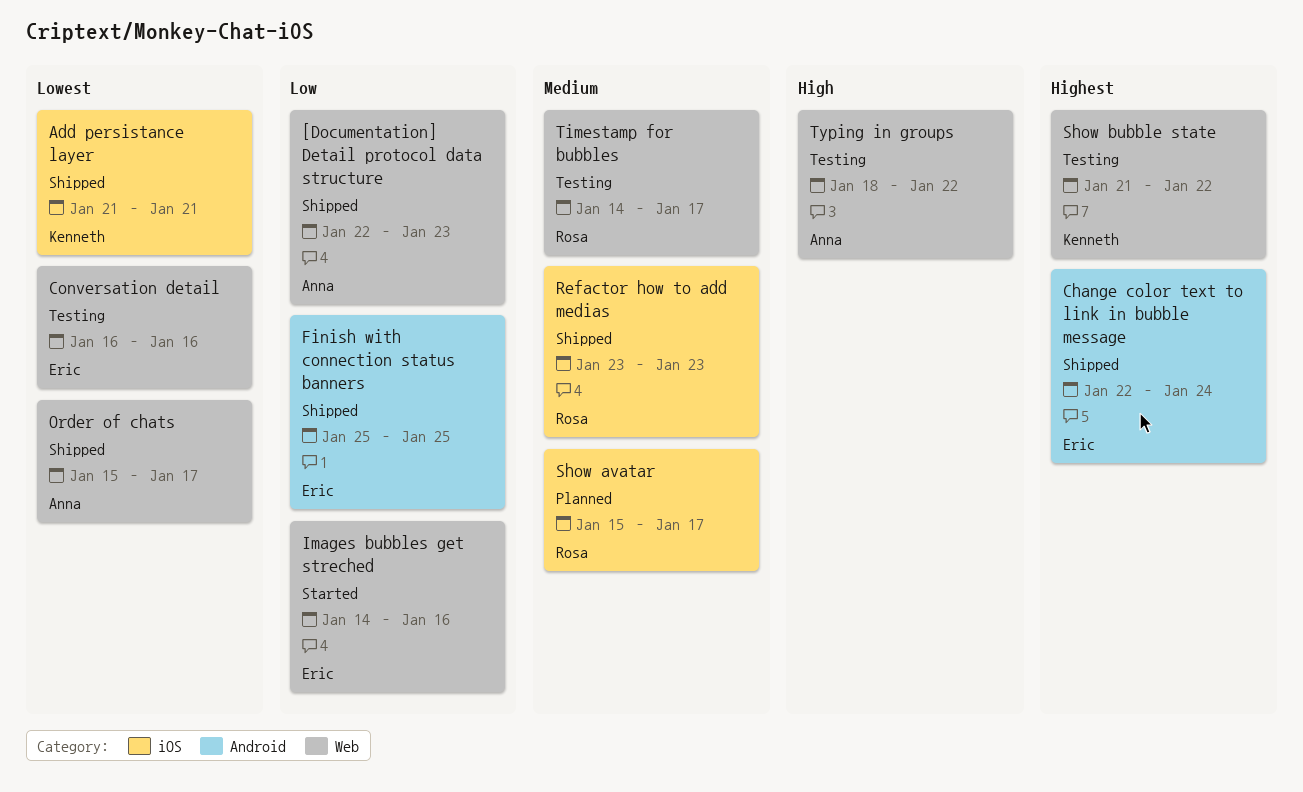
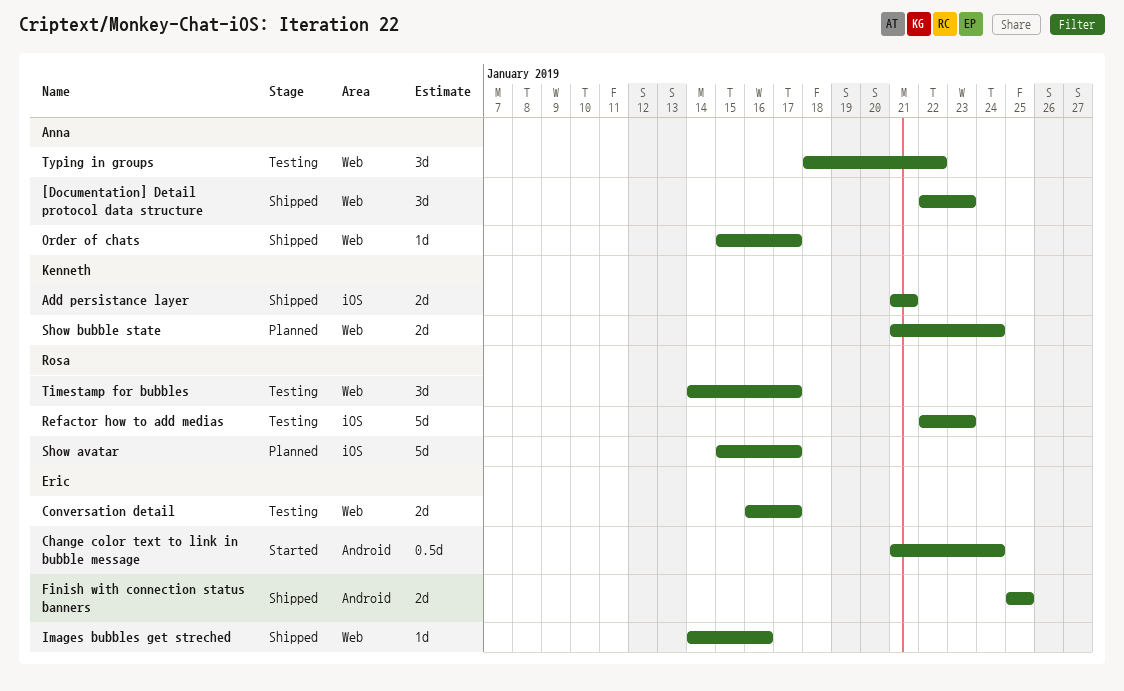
Change color text to link in bubble message, status: Shipped -> Started
Change color text to link in bubble message, start: Jan 22 -> Jan 21
Conversation detail, due: Jan 16 -> Jan 17
Images bubbles get streched, status: Started -> Shipped
Refactor how to add medias, status: Shipped -> Testing
Refactor how to add medias, start: Jan 23 -> Jan 22
Show bubble state, status: Testing -> Planned
Show bubble state, due: Jan 22 -> Jan 24

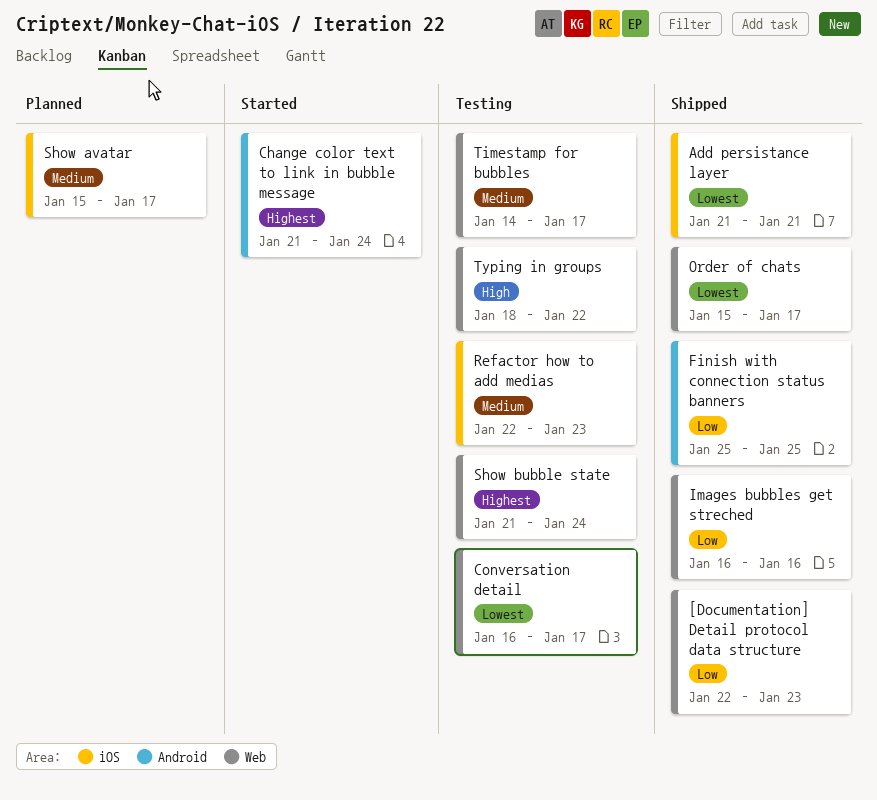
Images bubbles get streched, start: Jan 14 -> Jan 16
Show bubble state, status: Planned -> Testing

